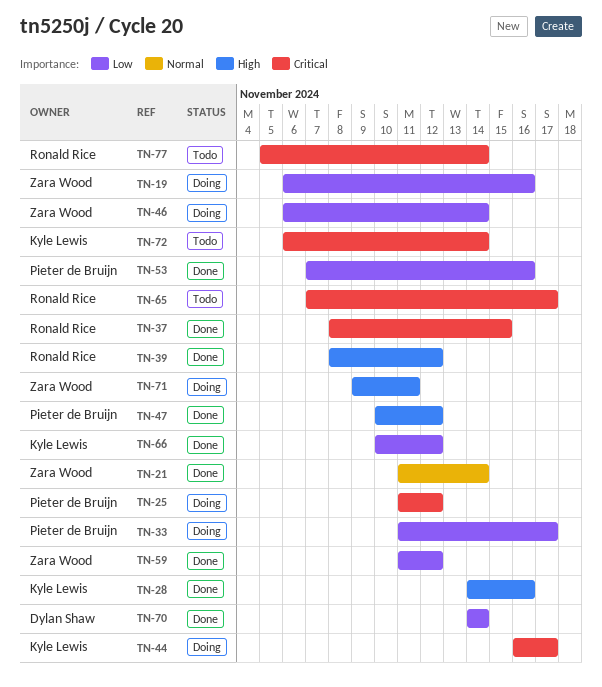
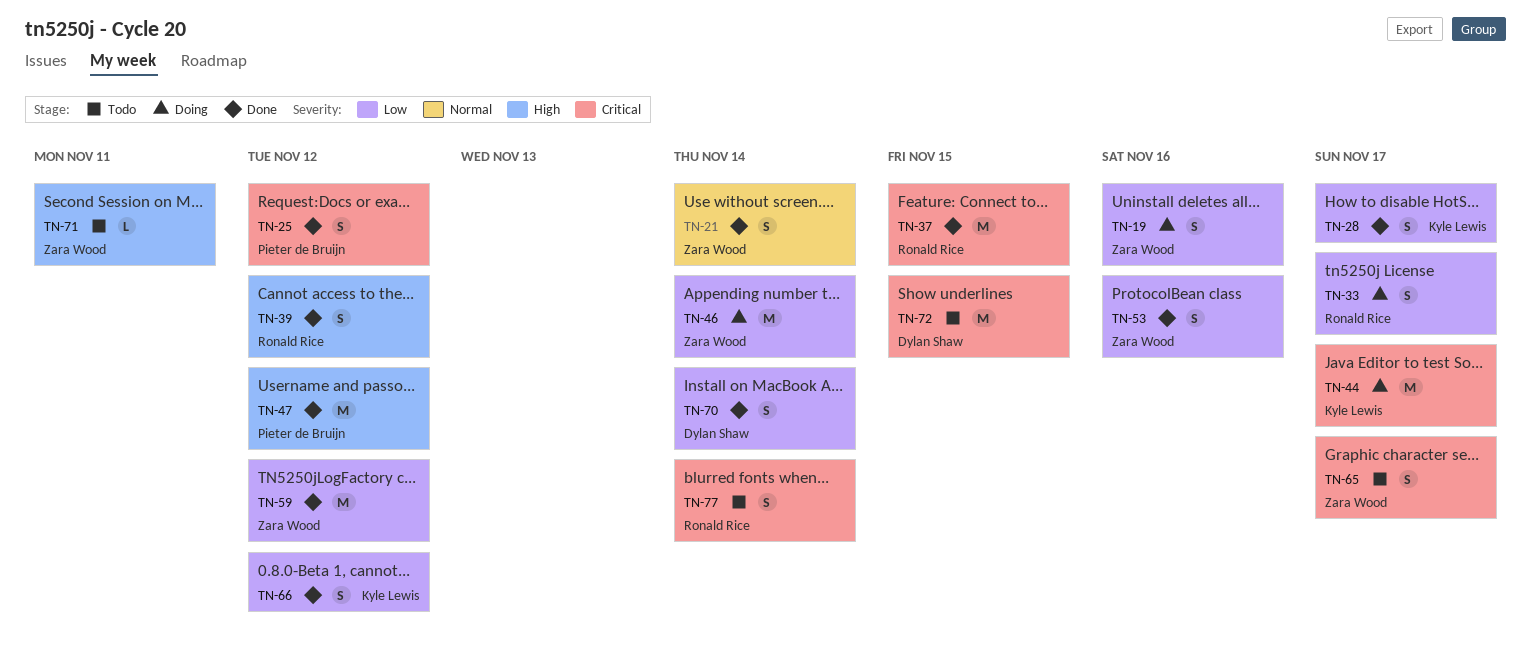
TN-25, status: Doing -> Done
TN-28, priority: High -> Low
TN-28, due: Nov 16 -> Nov 17
TN-33, owner: Pieter de Bruijn -> Ronald Rice
TN-53, owner: Pieter de Bruijn -> Zara Wood
TN-65, owner: Ronald Rice -> Zara Wood
TN-71, status: Doing -> Todo
TN-72, owner: Kyle Lewis -> Dylan Shaw
TN-72, due: Nov 14 -> Nov 15

